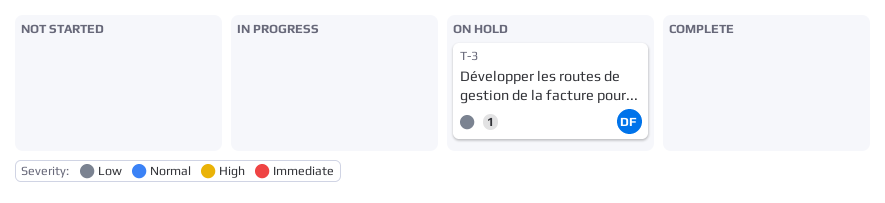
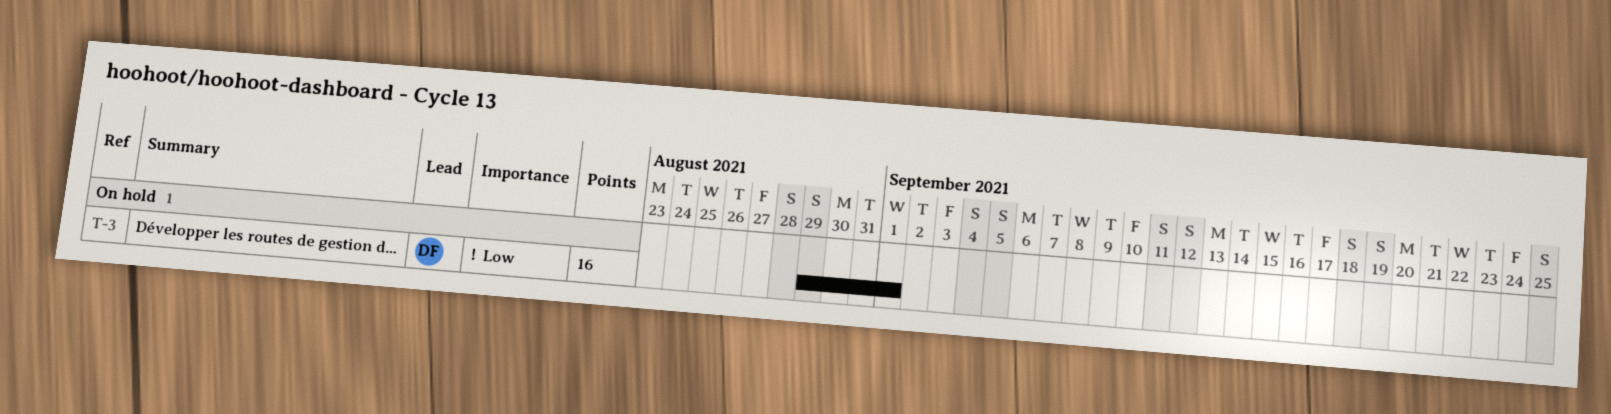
T-3, estimate: 1 -> 16

